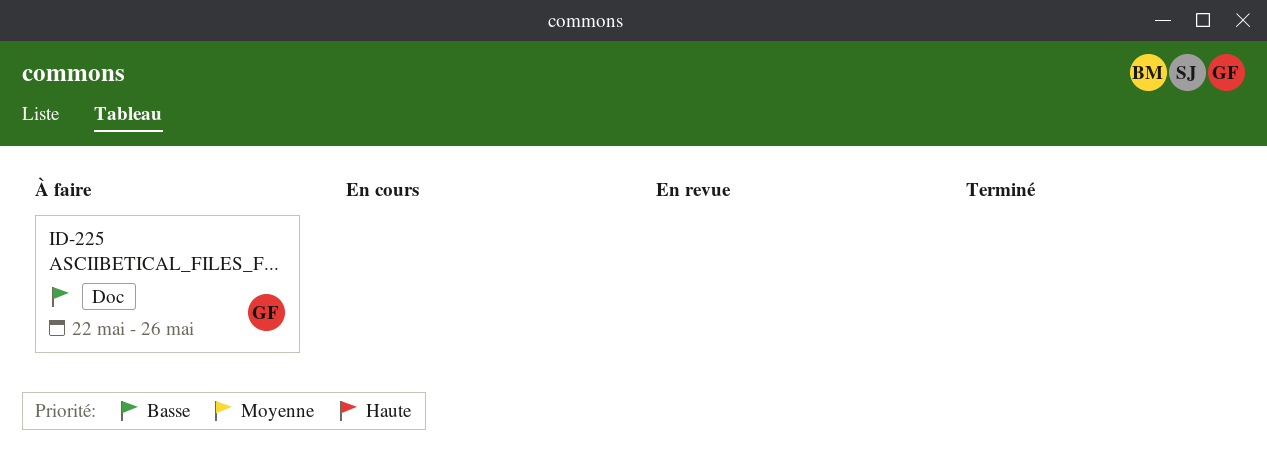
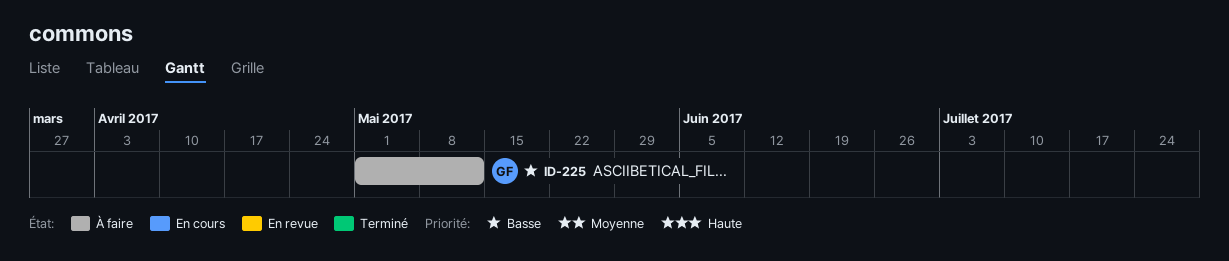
ID-225, start: May 22 -> May 1
ID-225, due: May 26 -> May 12

